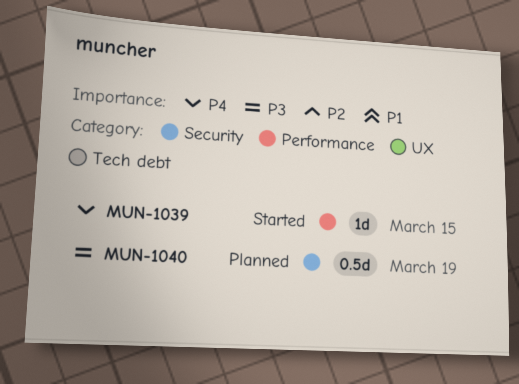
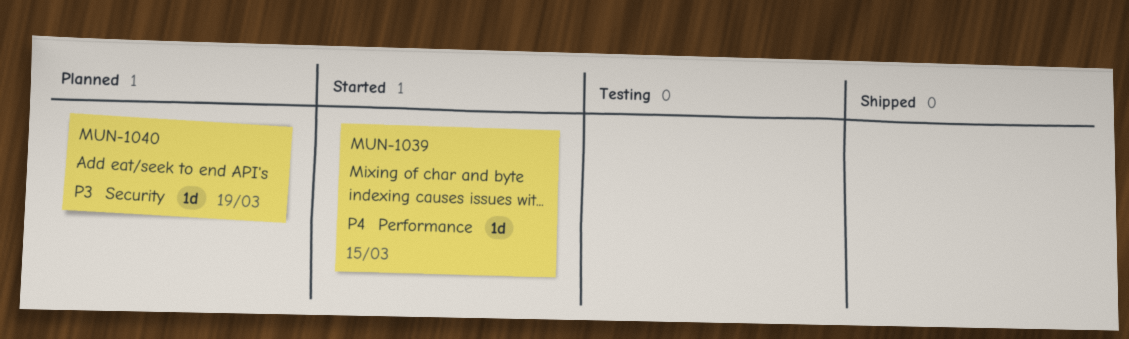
MUN-1040, estimate: 0.5d -> 1d

